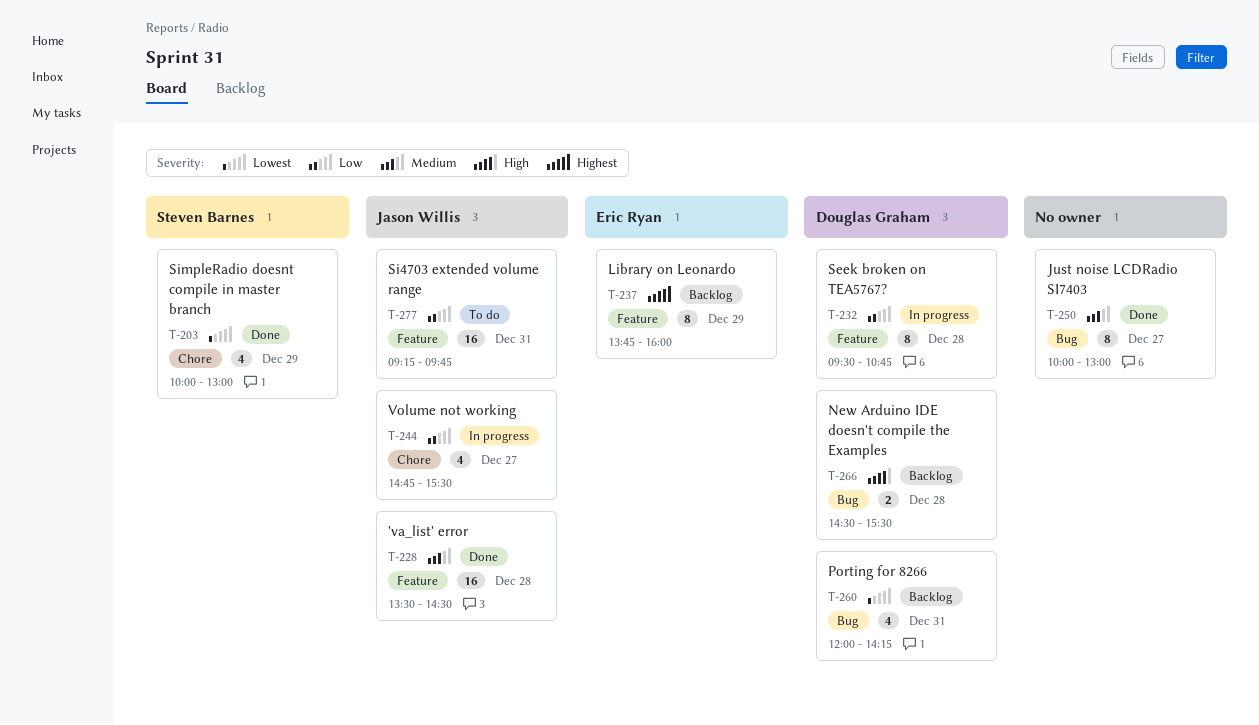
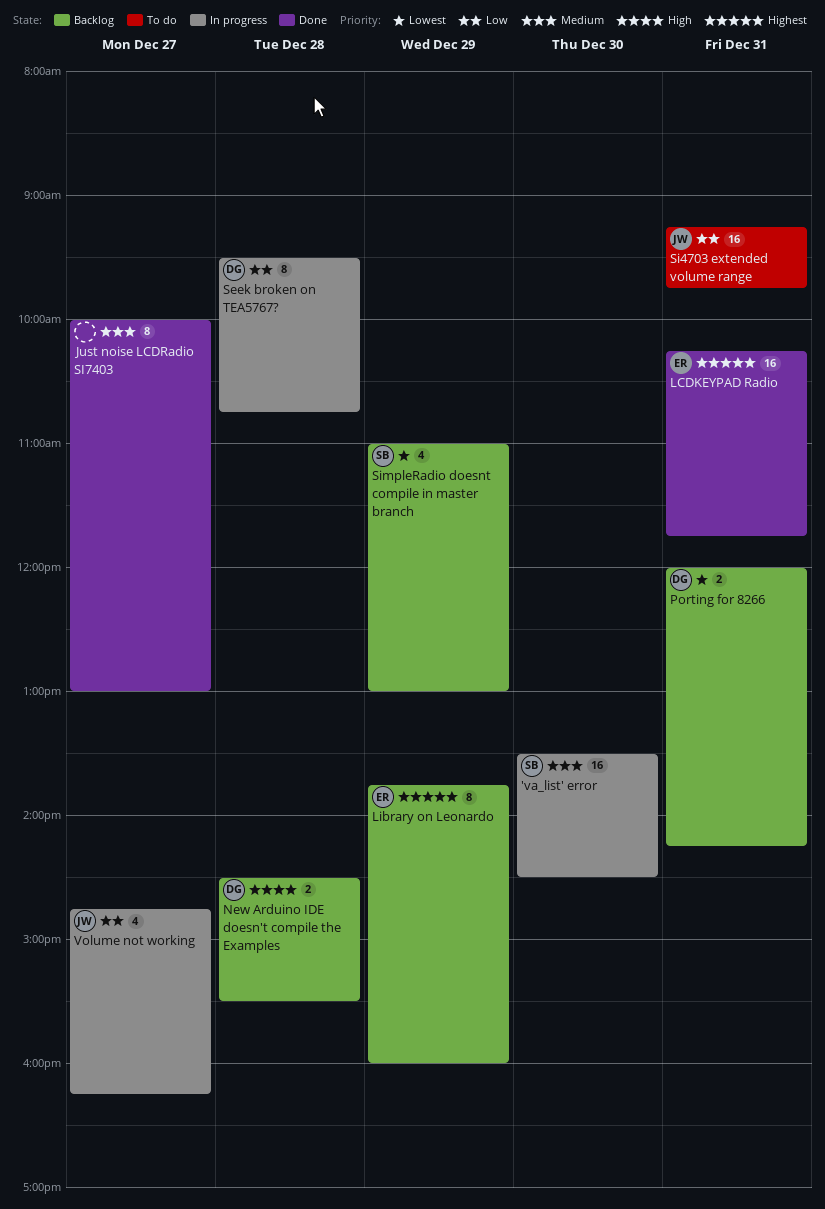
'va_list' error, status: Done -> In progress
'va_list' error, owner: Jason Willis -> Steven Barnes
'va_list' error, day: Dec 28 -> Dec 30
LCDKEYPAD Radio: none -> present
Porting for 8266, estimate: 4 -> 2
SimpleRadio doesnt compile in master branch, status: Done -> Backlog
SimpleRadio doesnt compile in master branch, begins: 10:00 -> 11:00
Volume not working, ends: 15:30 -> 16:15

